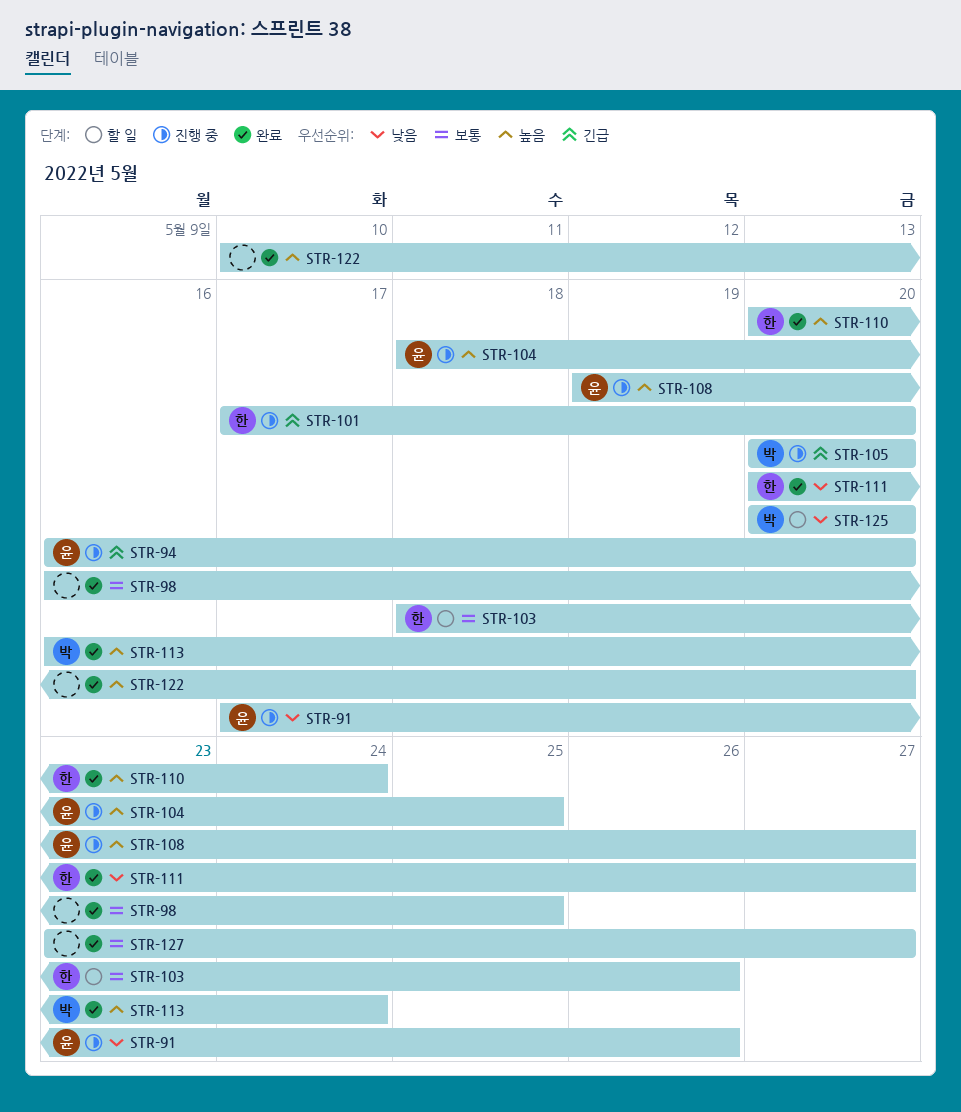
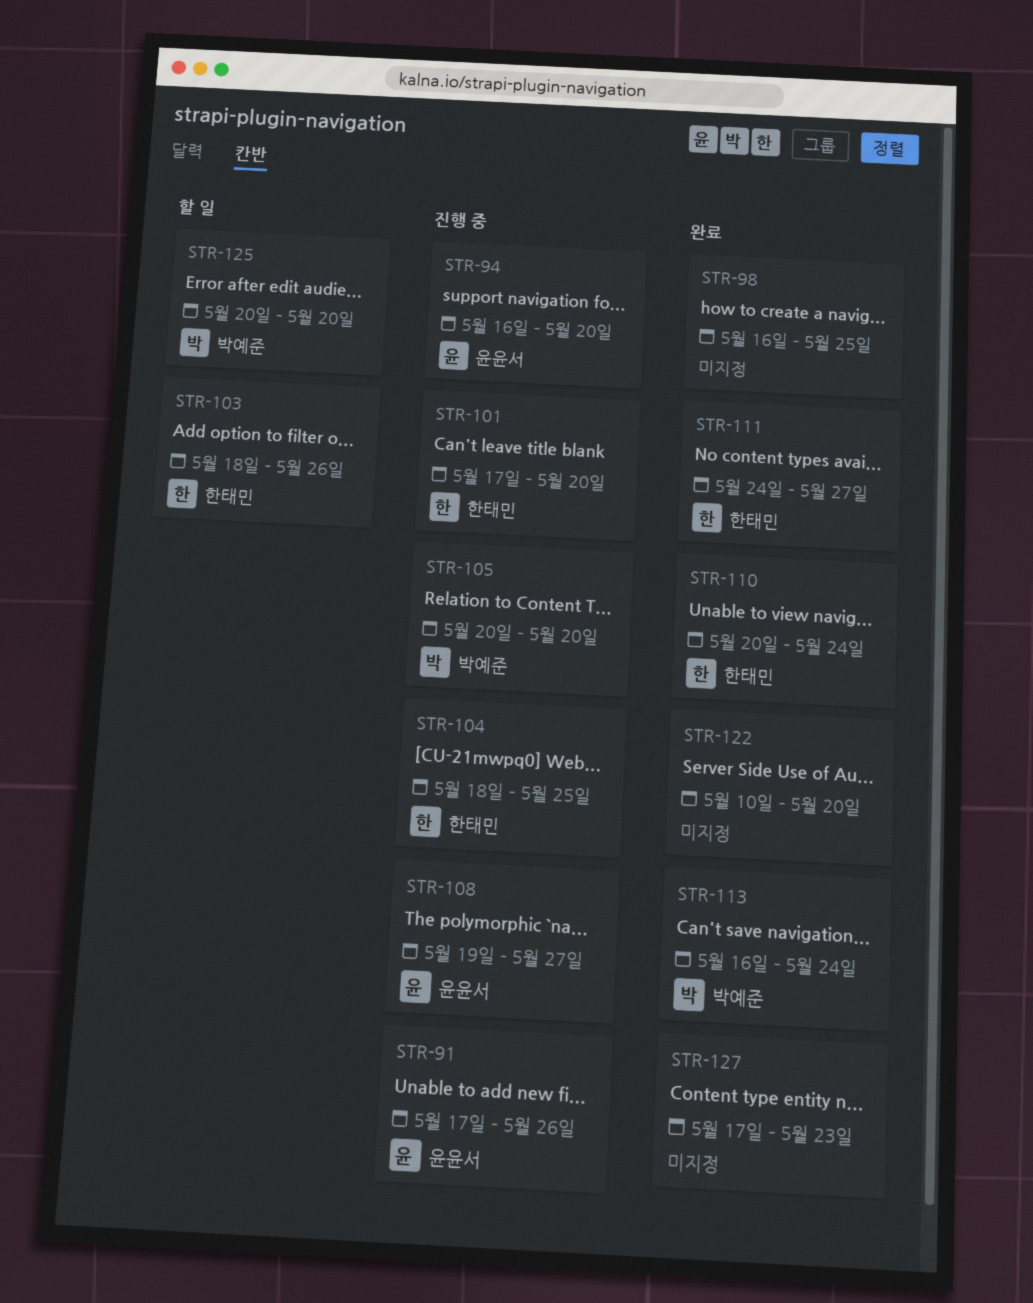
STR-104, owner: 윤윤서 -> 한태민
STR-111, start: May 20 -> May 24
STR-127, start: May 23 -> May 17
STR-127, due: May 27 -> May 23

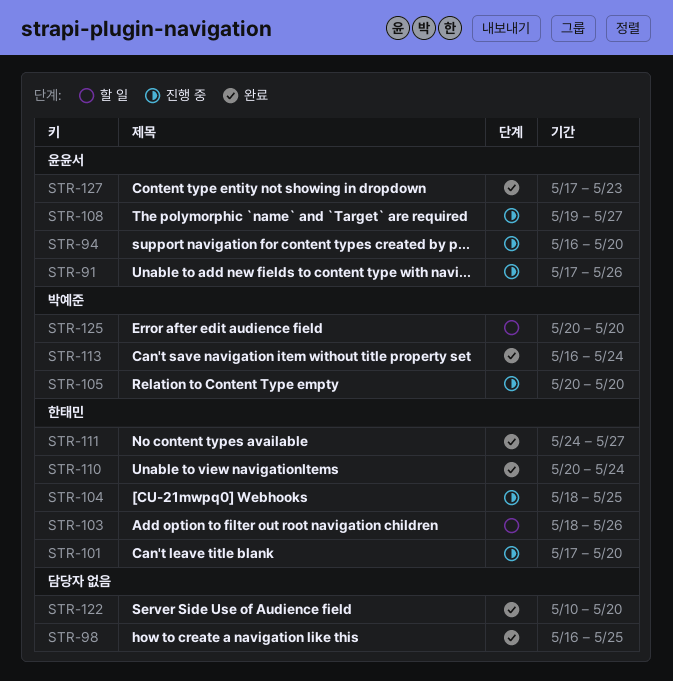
STR-127, owner: none -> 윤윤서

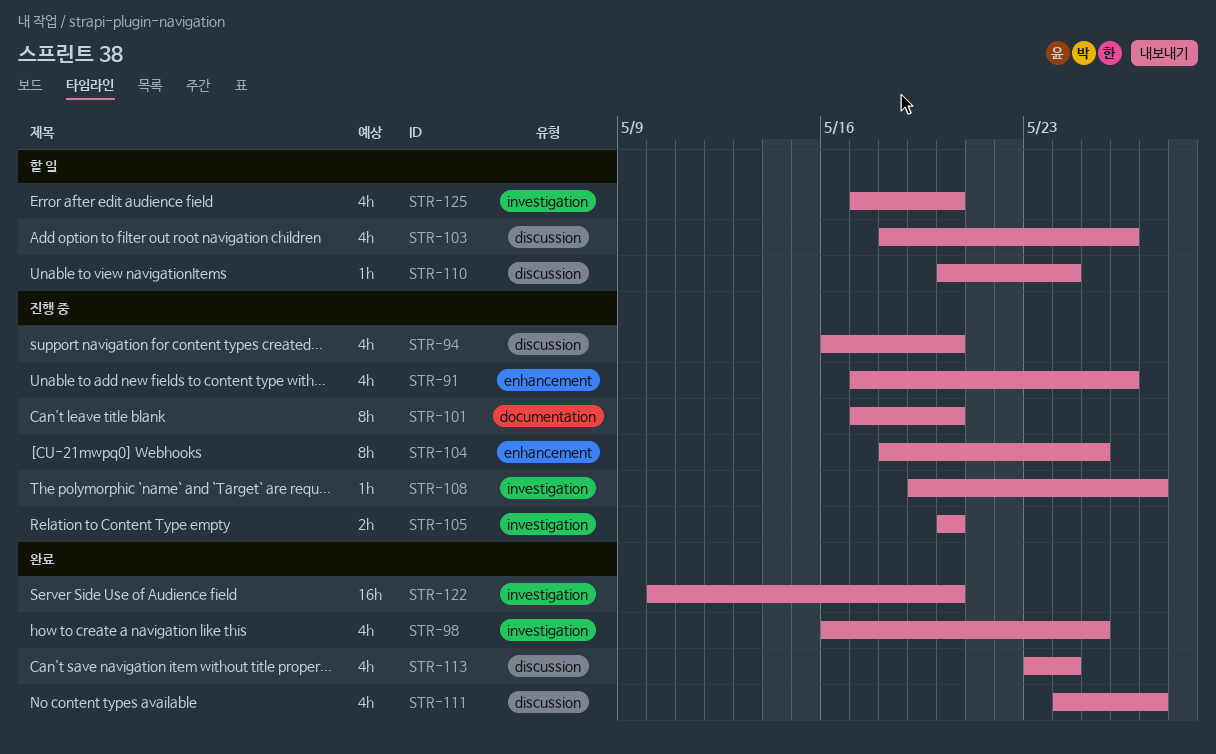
STR-110, status: 완료 -> 할 일
STR-113, start: May 16 -> May 23
STR-125, start: May 20 -> May 17
STR-127: present -> none

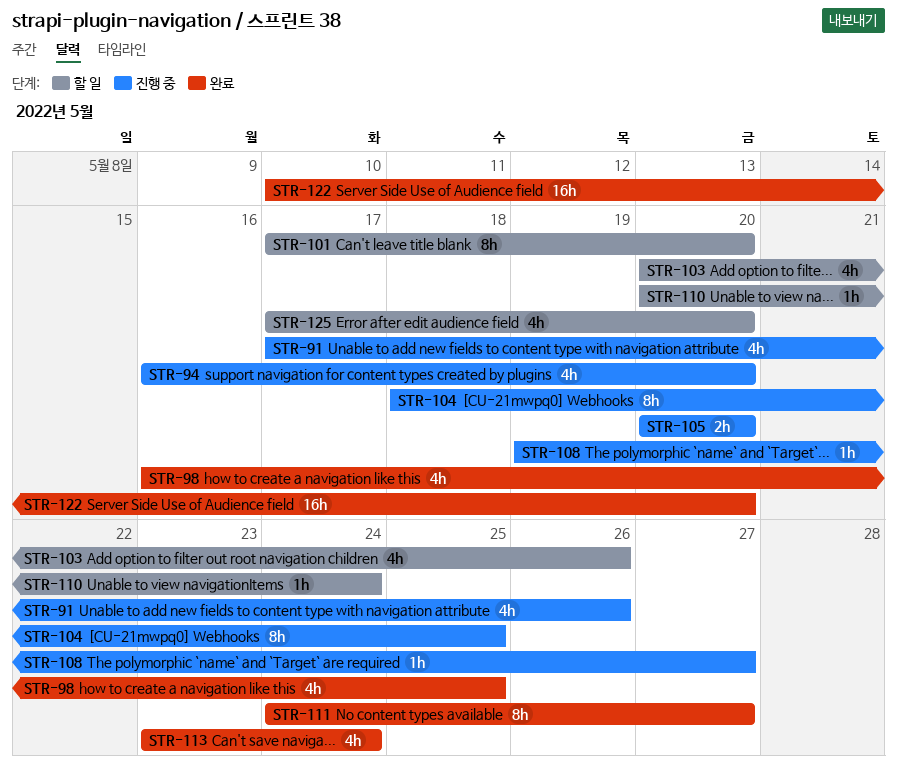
STR-101, status: 진행 중 -> 할 일
STR-103, start: May 18 -> May 20
STR-111, estimate: 4h -> 8h

